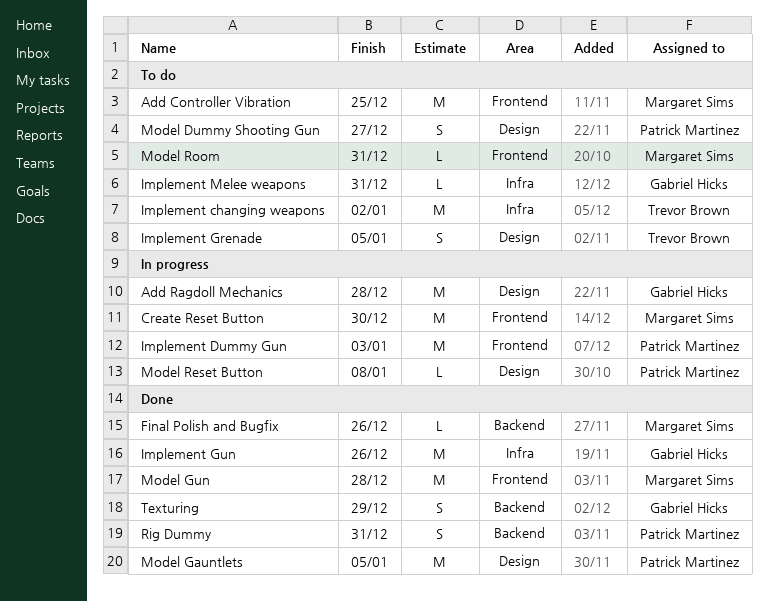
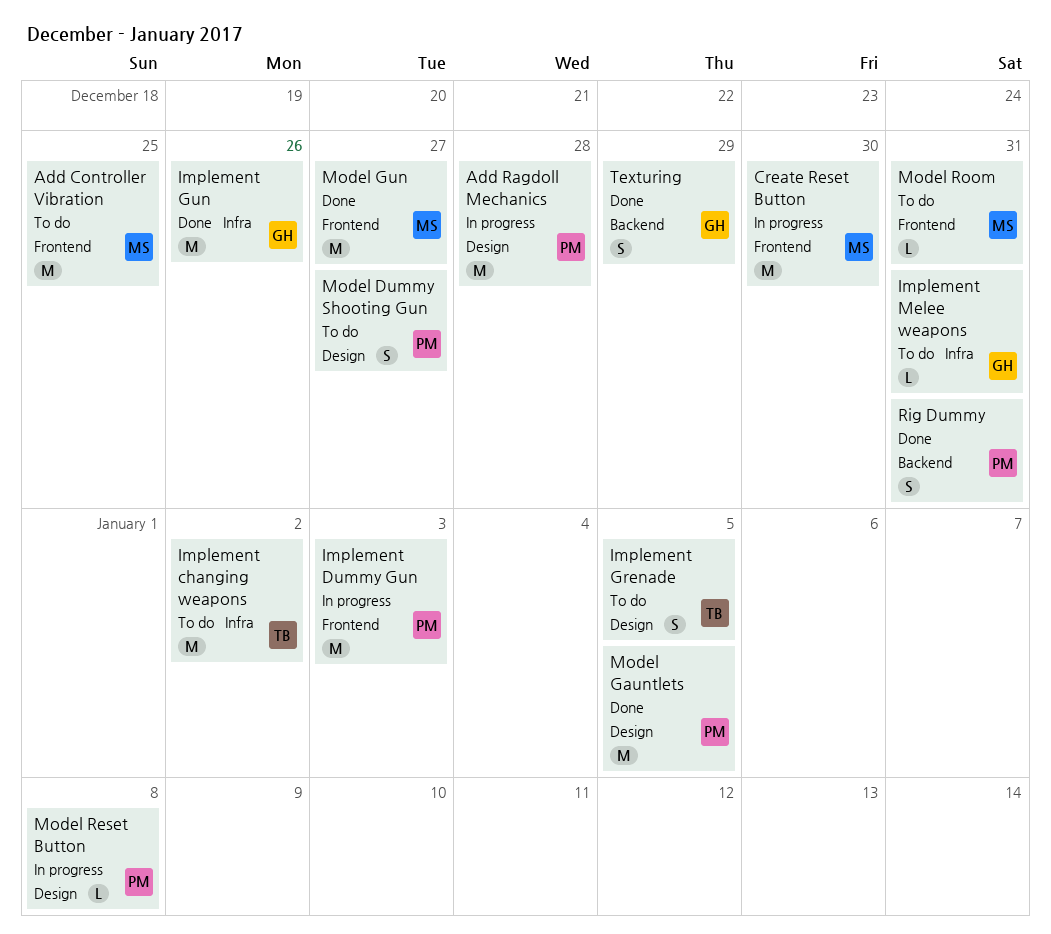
Add Ragdoll Mechanics, owner: Gabriel Hicks -> Patrick Martinez
Final Polish and Bugfix: present -> none
Model Gun, due: Dec 28 -> Dec 27

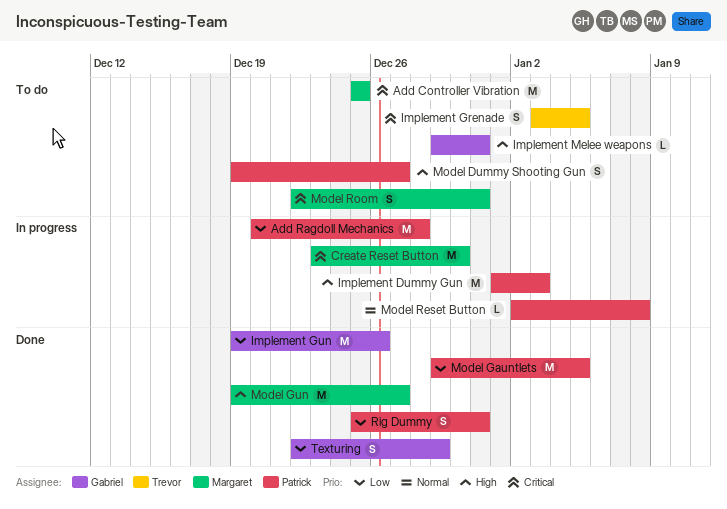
Implement changing weapons: present -> none
Model Room, estimate: L -> S

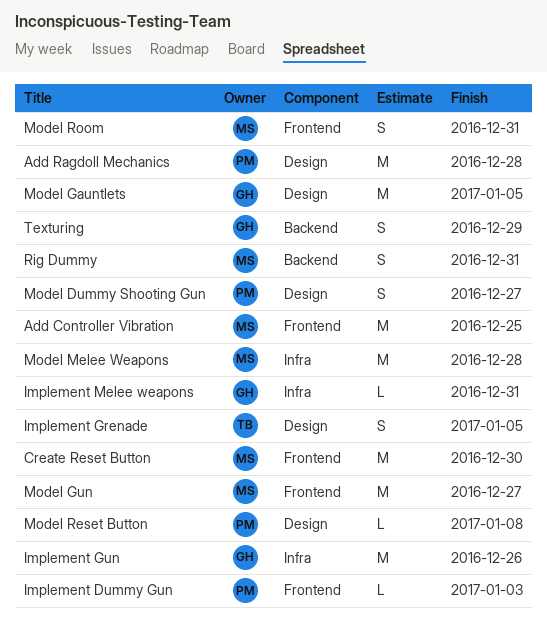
Implement Dummy Gun, estimate: M -> L
Model Gauntlets, owner: Patrick -> Gabriel
Model Melee Weapons: none -> present
Rig Dummy, owner: Patrick -> Margaret

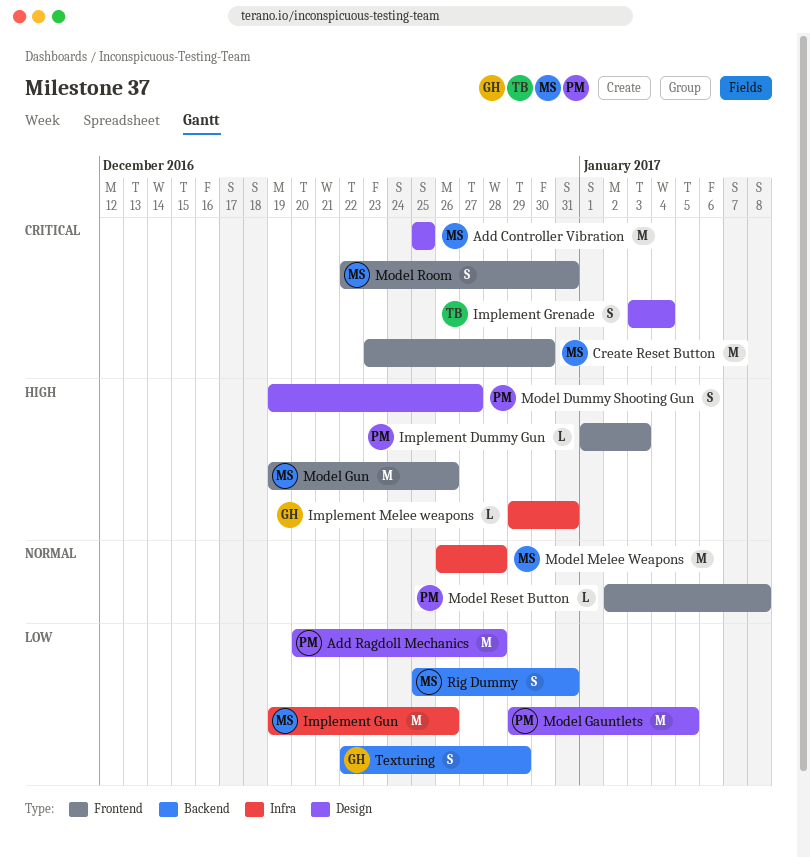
Add Controller Vibration, label: Frontend -> Design
Implement Grenade, due: Jan 5 -> Jan 4
Implement Gun, owner: GH -> MS
Model Gauntlets, owner: GH -> PM
Model Gun, due: Dec 27 -> Dec 26
Model Reset Button, label: Design -> Frontend

